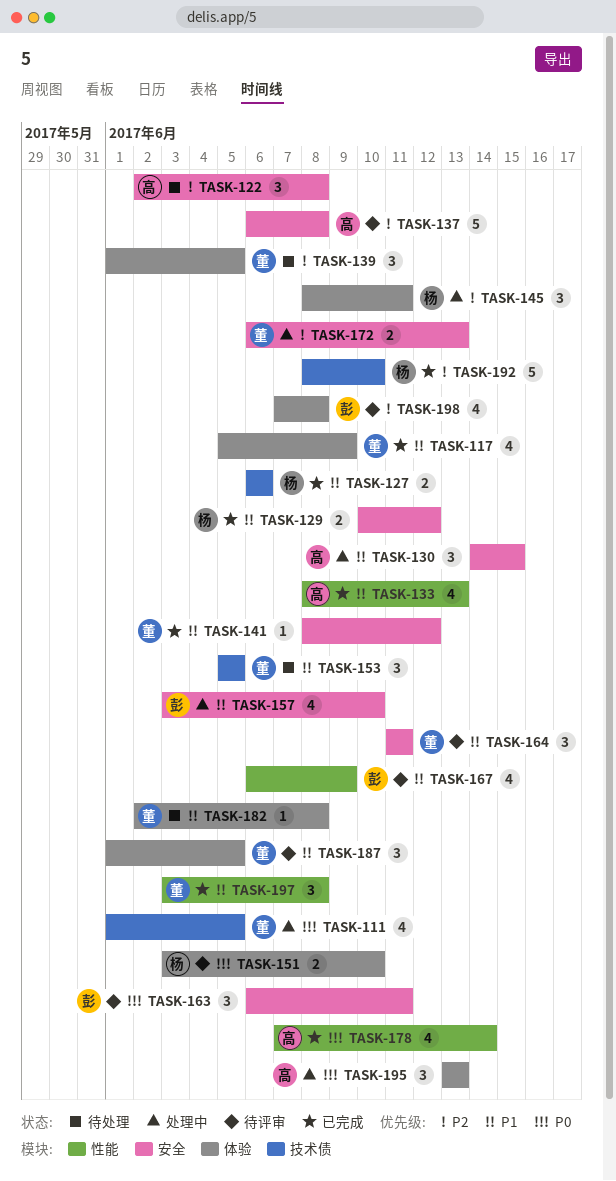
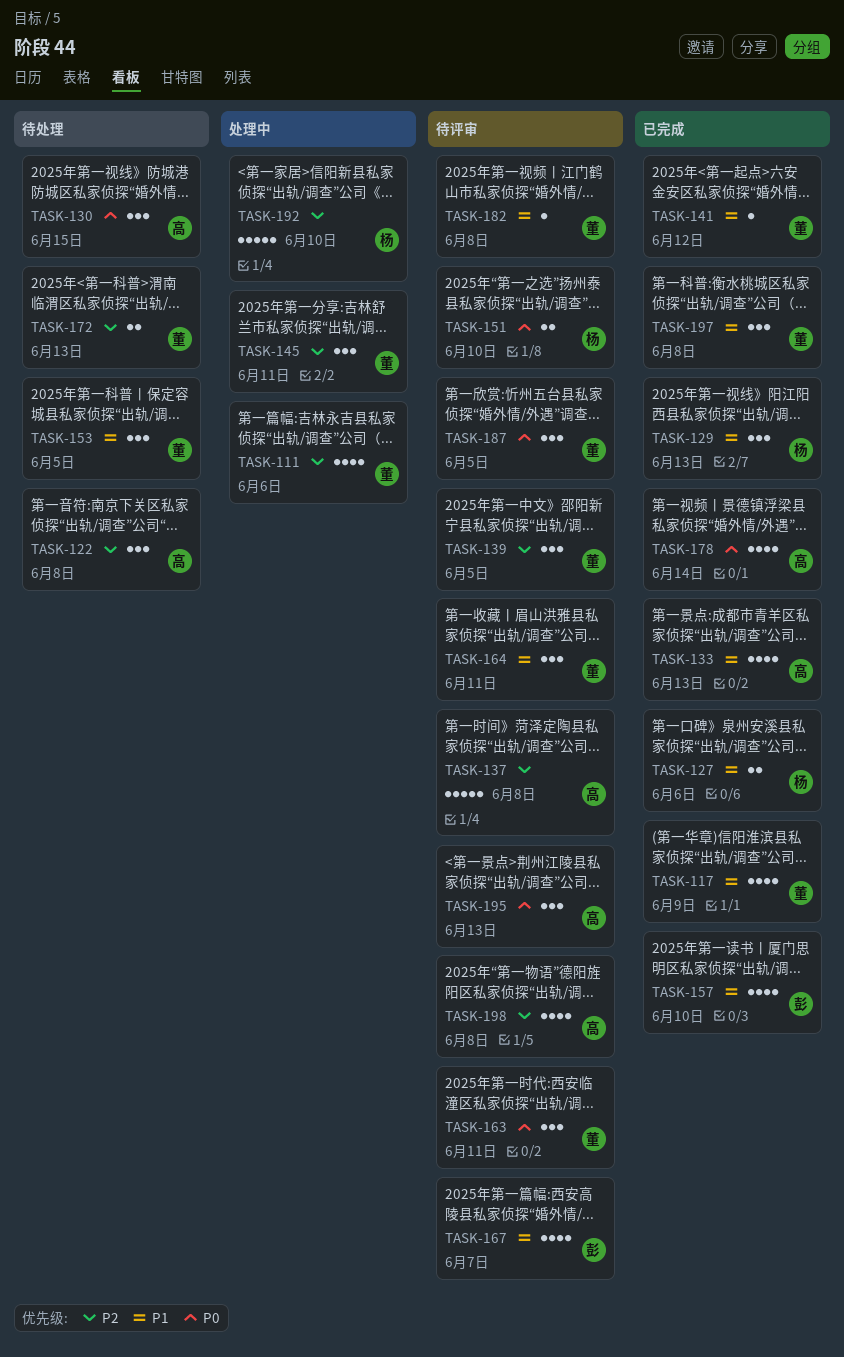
TASK-111, priority: P0 -> P2
TASK-111, due: Jun 5 -> Jun 6
TASK-129, estimate: 2 -> 3
TASK-129, due: Jun 12 -> Jun 13
TASK-130, status: 处理中 -> 待处理
TASK-130, priority: P1 -> P0
TASK-139, status: 待处理 -> 待评审
TASK-145, owner: 杨 -> 董
TASK-157, status: 处理中 -> 已完成
TASK-163, owner: 彭 -> 董
TASK-167, due: Jun 9 -> Jun 7
TASK-172, status: 处理中 -> 待处理
TASK-182, status: 待处理 -> 待评审
TASK-187, priority: P1 -> P0
TASK-192, status: 已完成 -> 处理中
TASK-195, status: 处理中 -> 待评审
TASK-198, owner: 彭 -> 高

